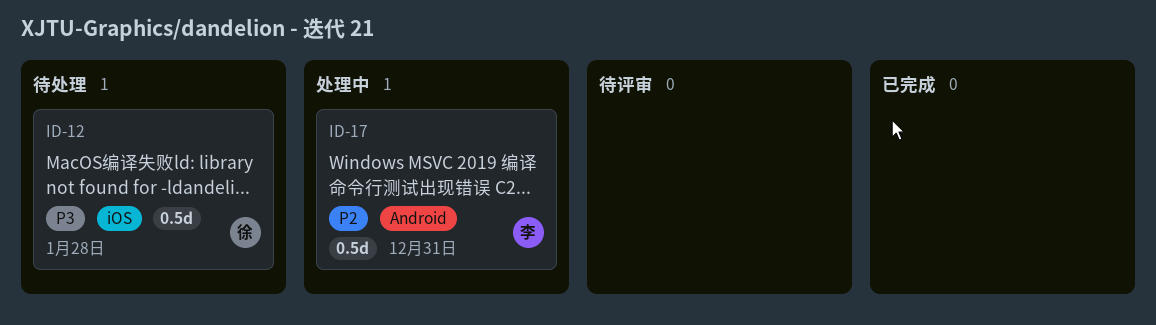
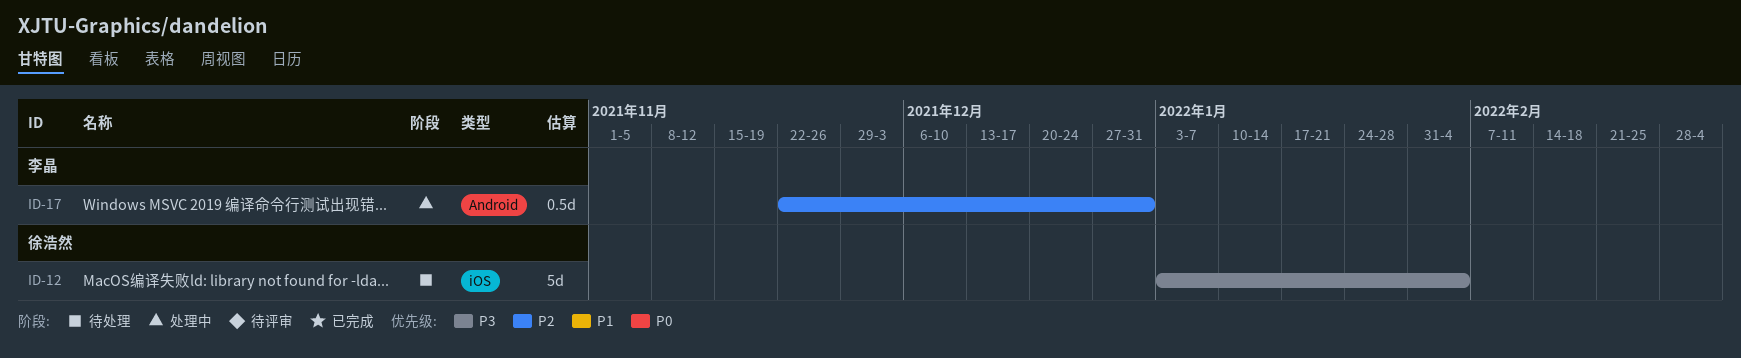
ID-12, estimate: 0.5d -> 5d
ID-12, due: Jan 28 -> Feb 4

